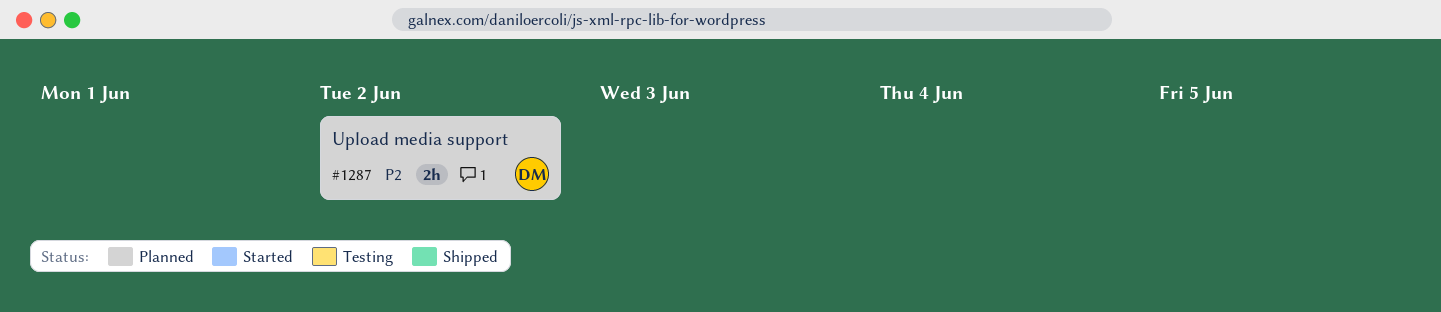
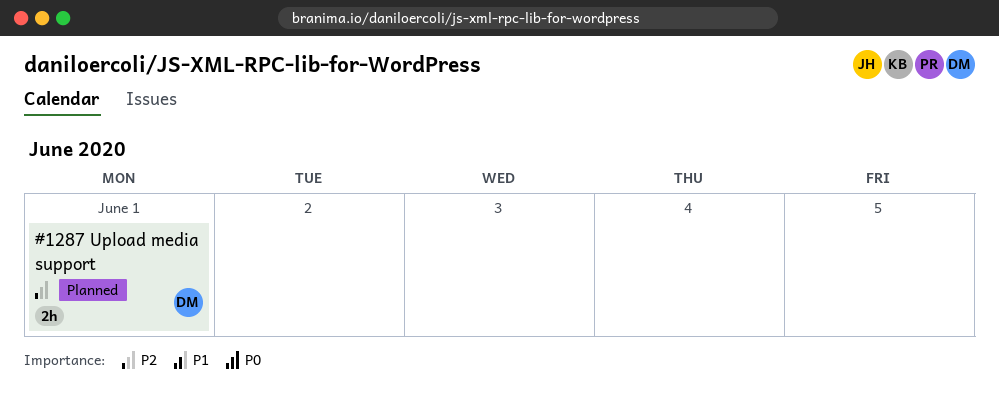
#1287, due: Jun 2 -> Jun 1

